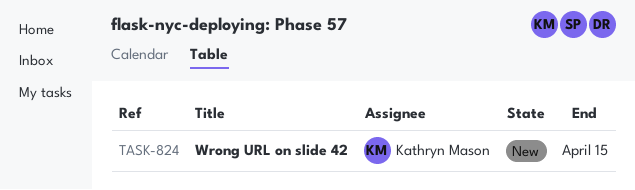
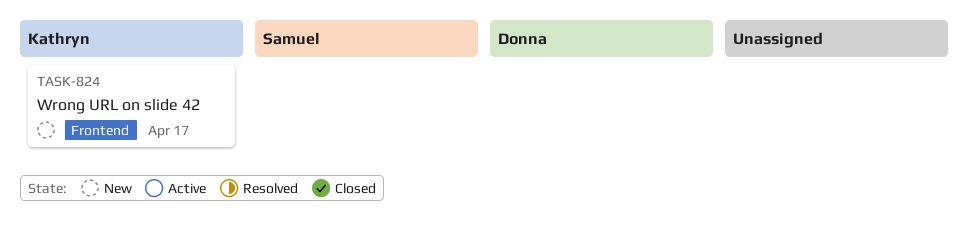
TASK-824, due: Apr 15 -> Apr 17

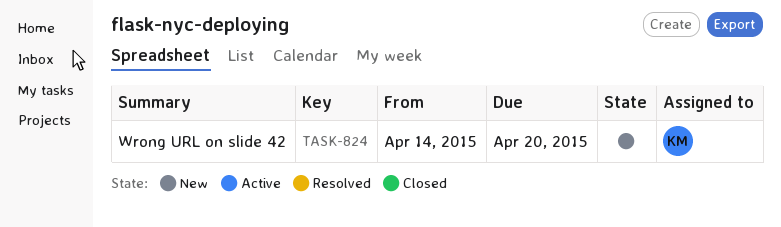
TASK-824, due: Apr 17 -> Apr 20

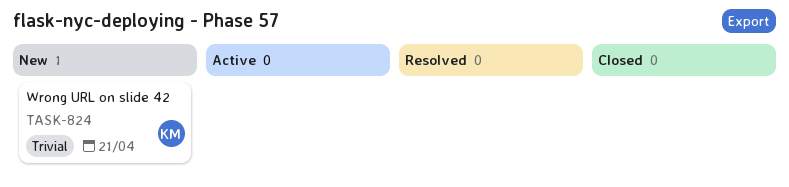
TASK-824, due: Apr 20 -> Apr 21

